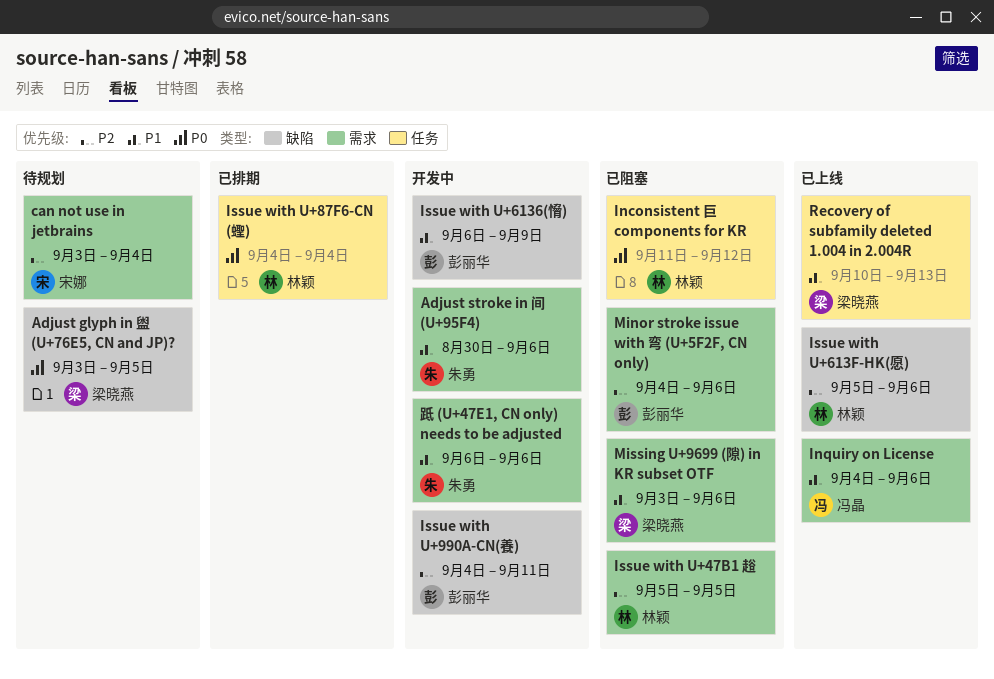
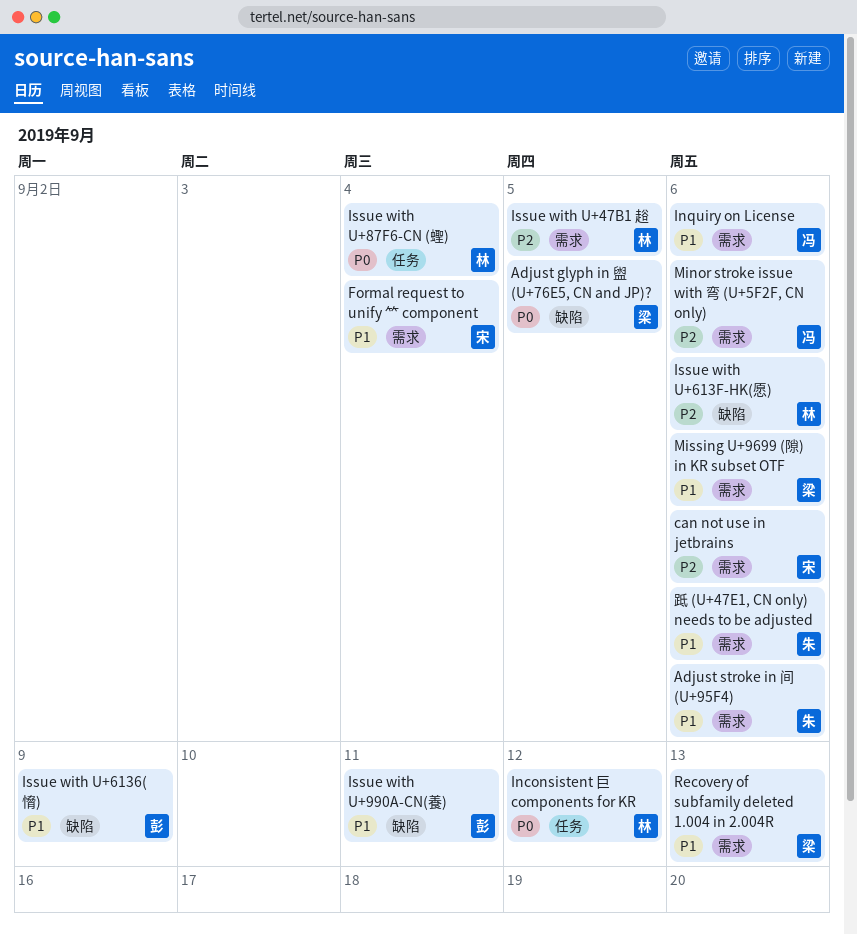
can not use in jetbrains, due: Sep 4 -> Sep 6
Formal request to unify ⺮ component: none -> present
Issue with U+990A-CN(養), priority: P2 -> P1
Minor stroke issue with 弯 (U+5F2F, CN only), owner: 彭丽华 -> 冯晶
Recovery of subfamily deleted 1.004 in 2.004R, label: 任务 -> 需求

